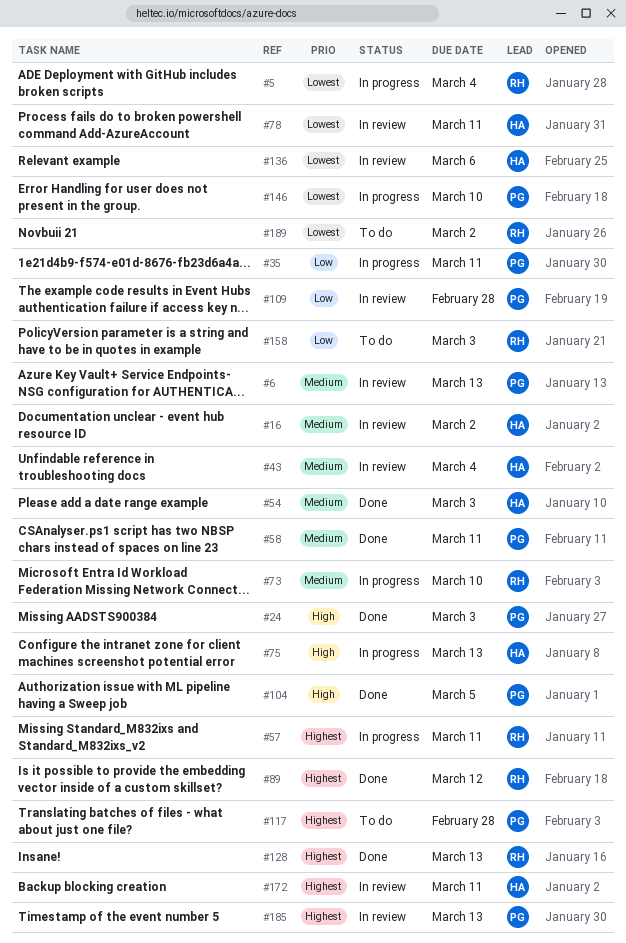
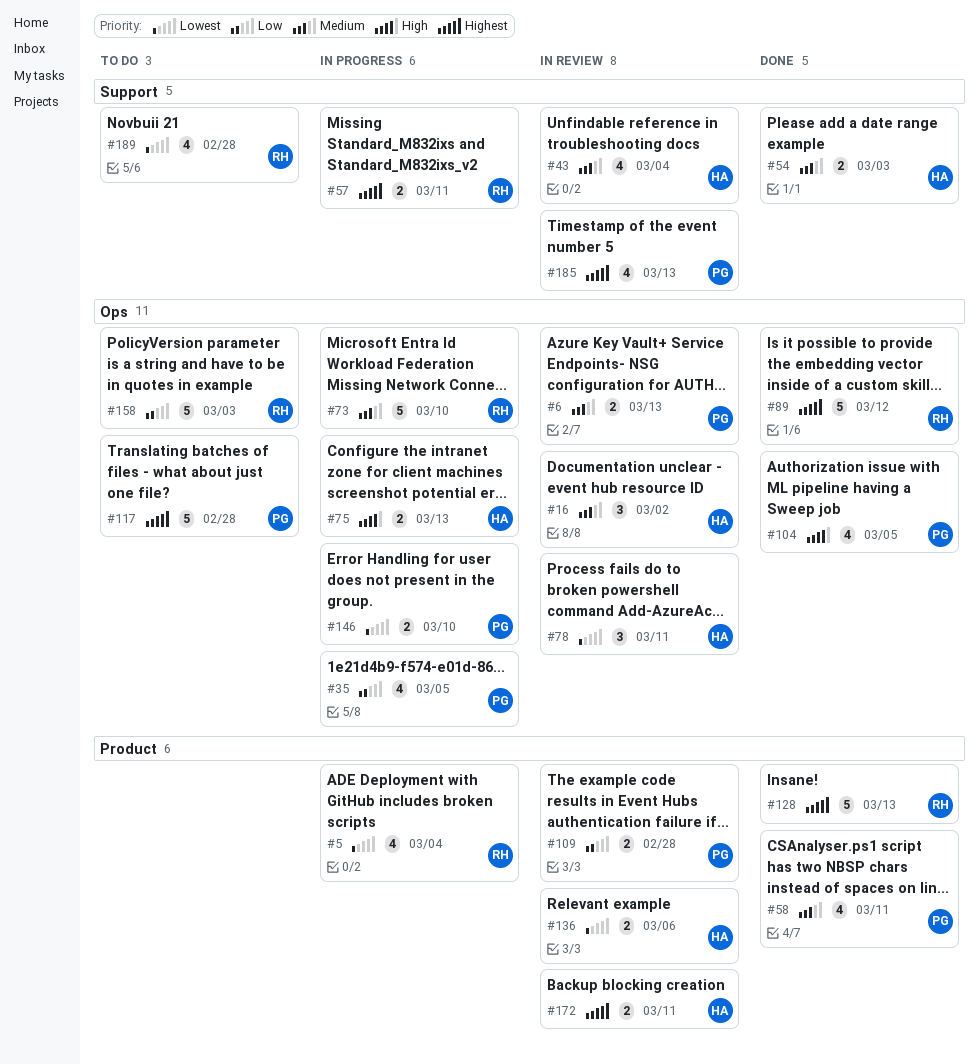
#24: present -> none
#35, due: Mar 11 -> Mar 5
#189, due: Mar 2 -> Feb 28

